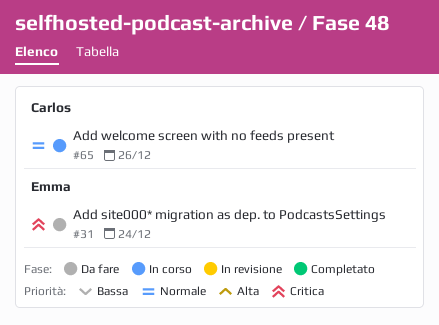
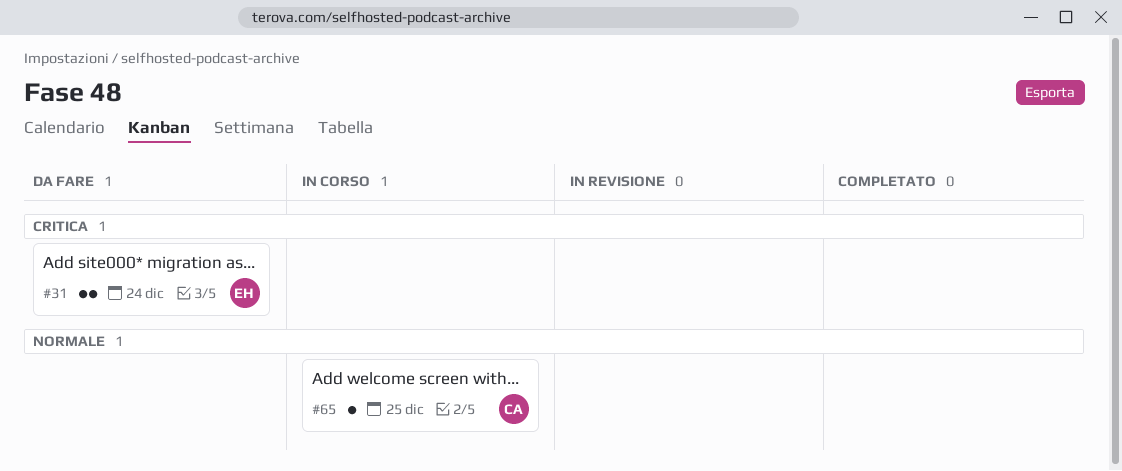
#65, due: Dec 26 -> Dec 25

